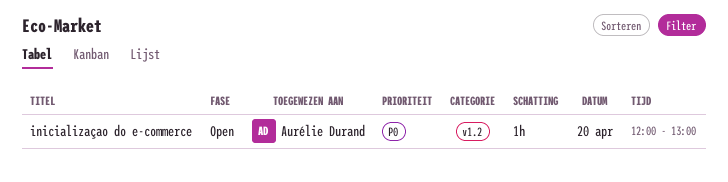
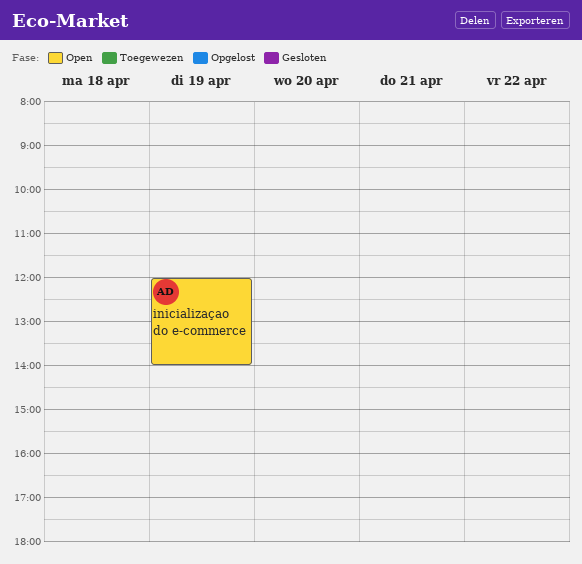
inicializaçao do e-commerce, day: Apr 20 -> Apr 19
inicializaçao do e-commerce, ends: 13:00 -> 14:00

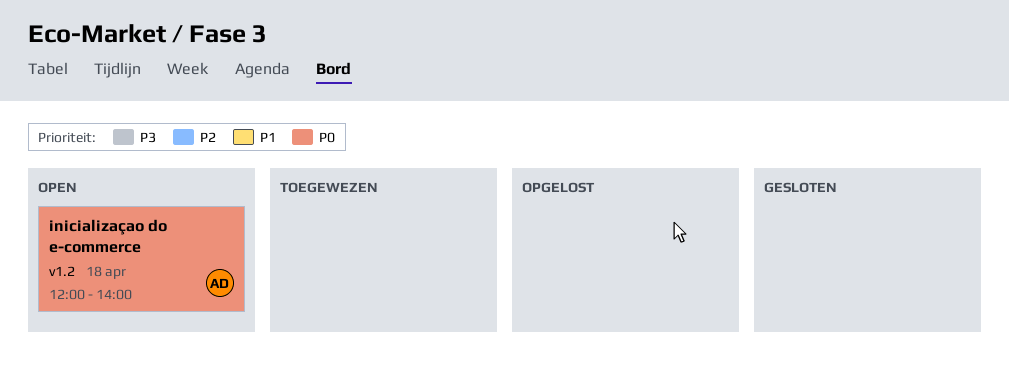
inicializaçao do e-commerce, day: Apr 19 -> Apr 18

